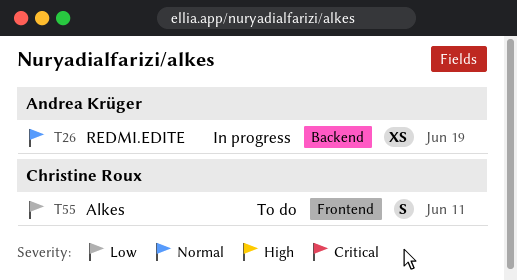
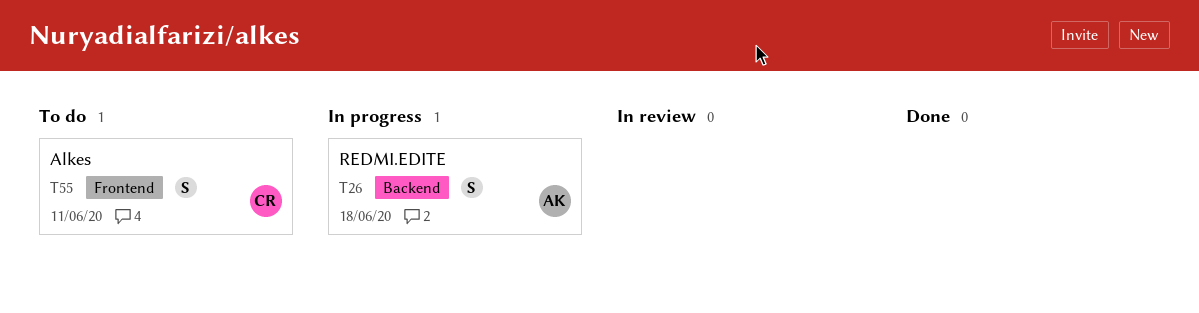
T26, estimate: XS -> S
T26, due: Jun 19 -> Jun 18

